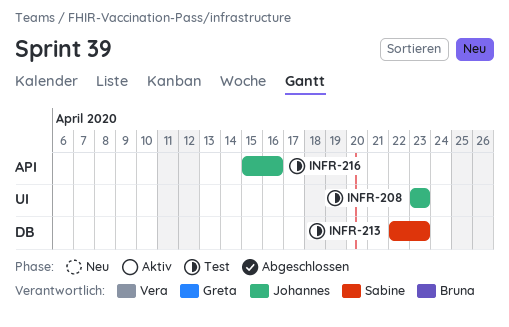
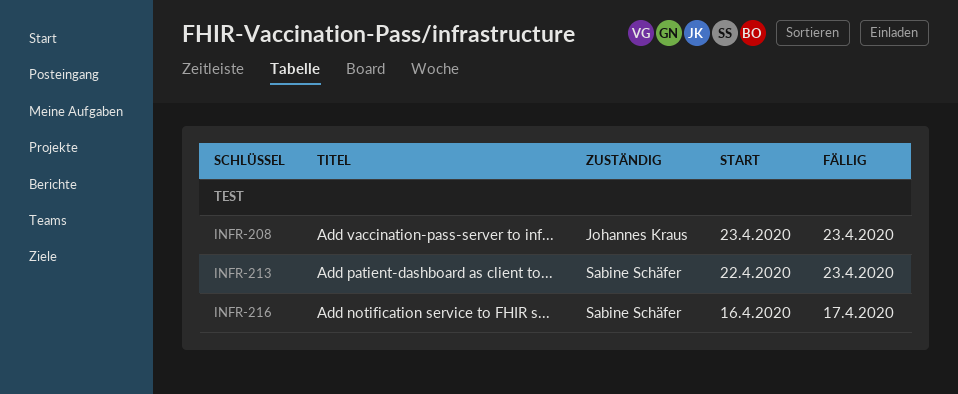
INFR-216, owner: Johannes Kraus -> Sabine Schäfer
INFR-216, start: Apr 15 -> Apr 16
INFR-216, due: Apr 16 -> Apr 17

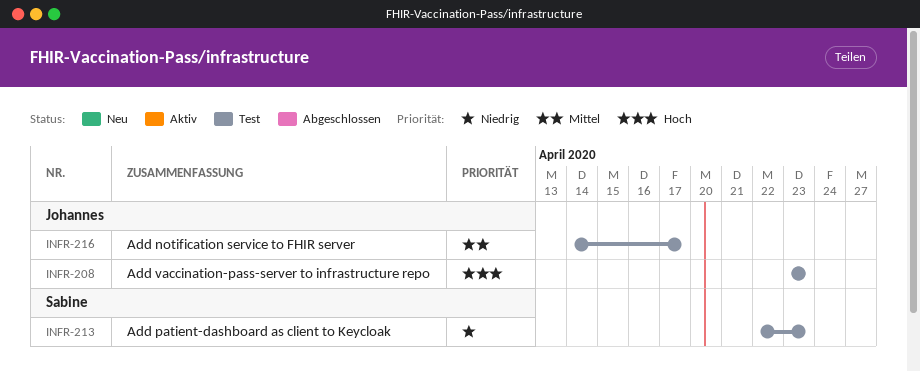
INFR-216, owner: Sabine Schäfer -> Johannes Kraus
INFR-216, start: Apr 16 -> Apr 14

